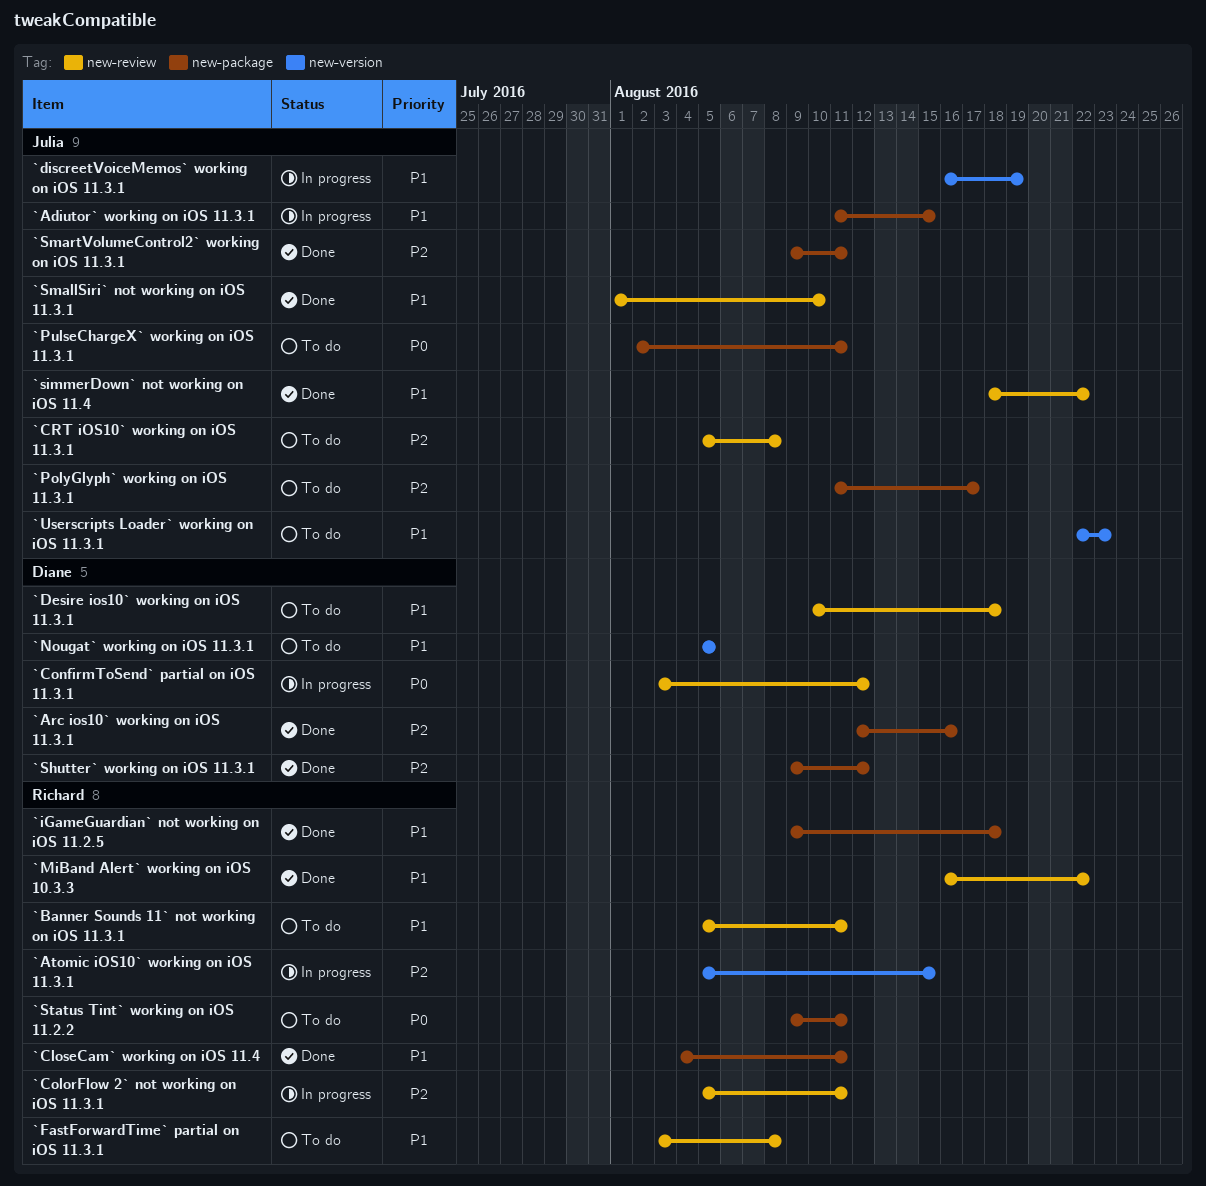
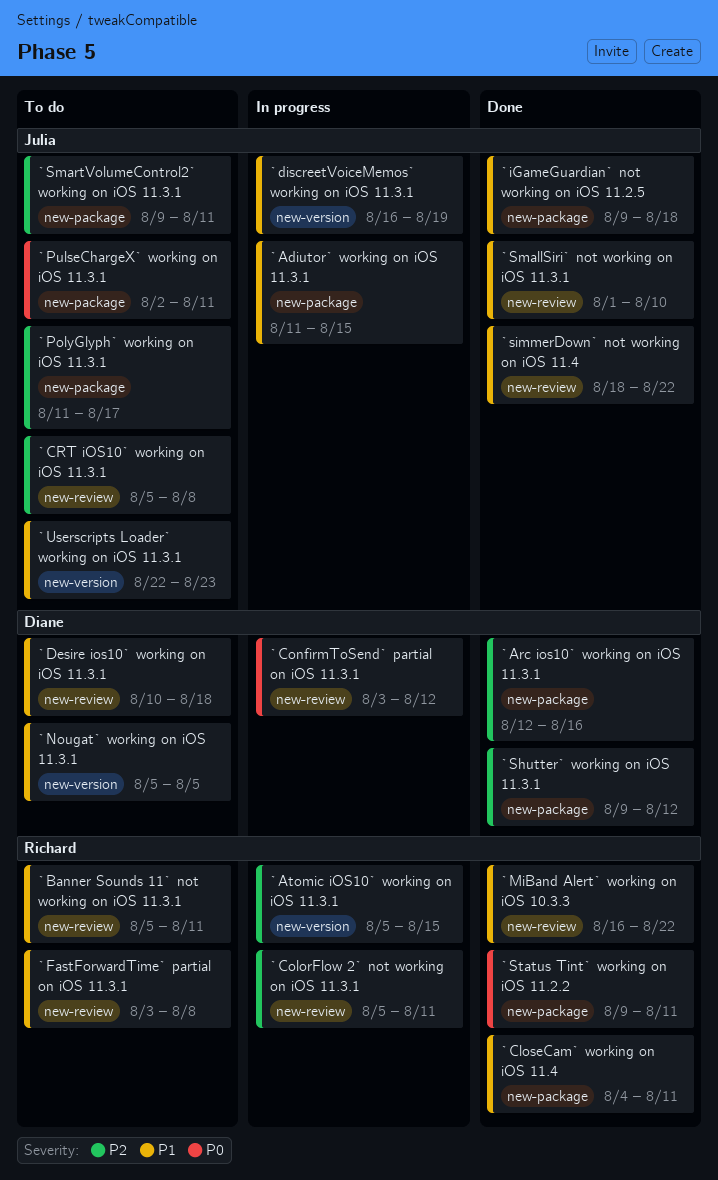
`iGameGuardian` not working on iOS 11.2.5, owner: Richard -> Julia
`SmartVolumeControl2` working on iOS 11.3.1, status: Done -> To do
`Status Tint` working on iOS 11.2.2, status: To do -> Done

